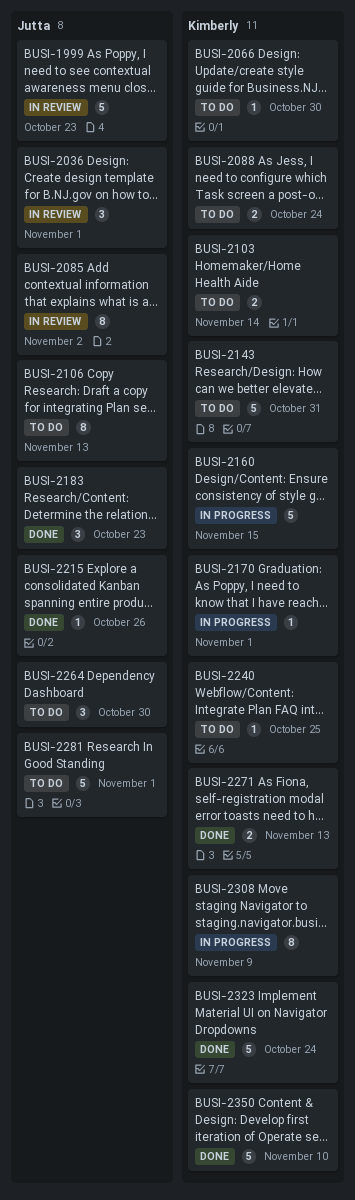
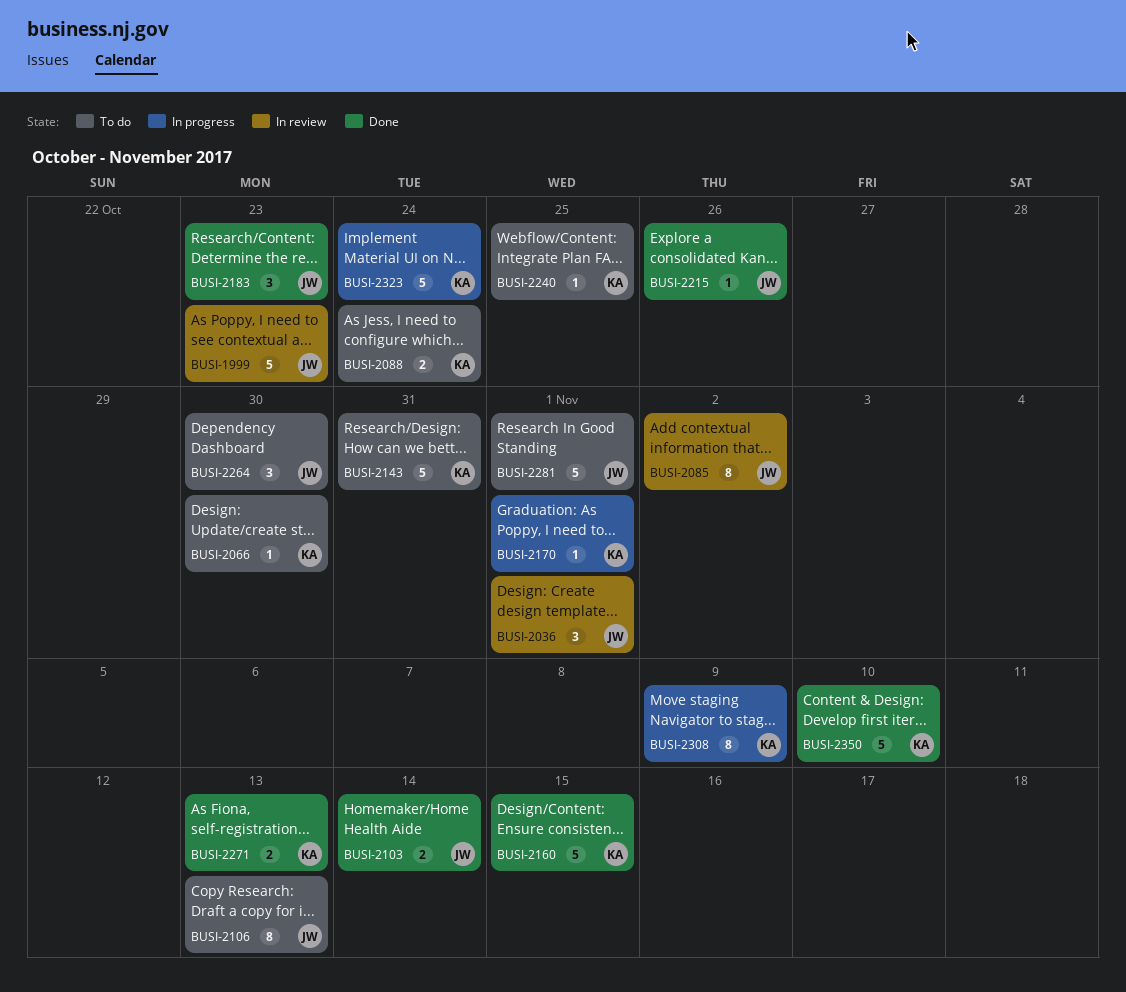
BUSI-2103, status: To do -> Done
BUSI-2103, owner: Kimberly -> Jutta
BUSI-2160, status: In progress -> Done
BUSI-2323, status: Done -> In progress

